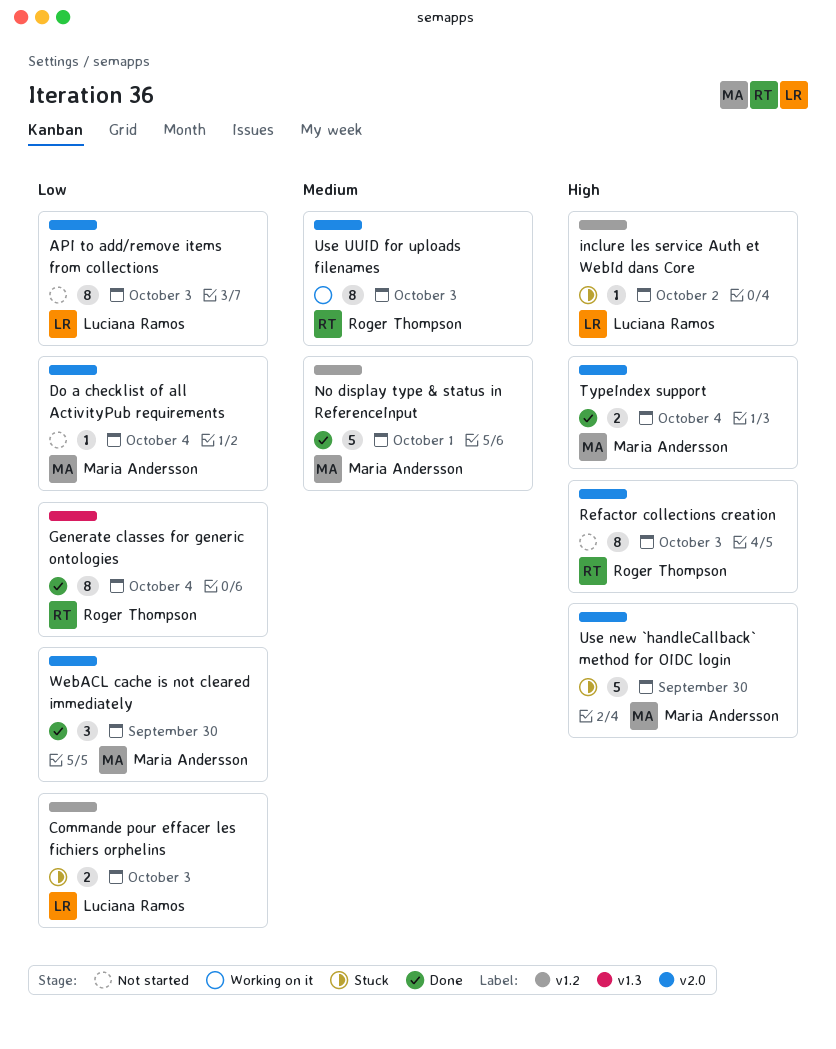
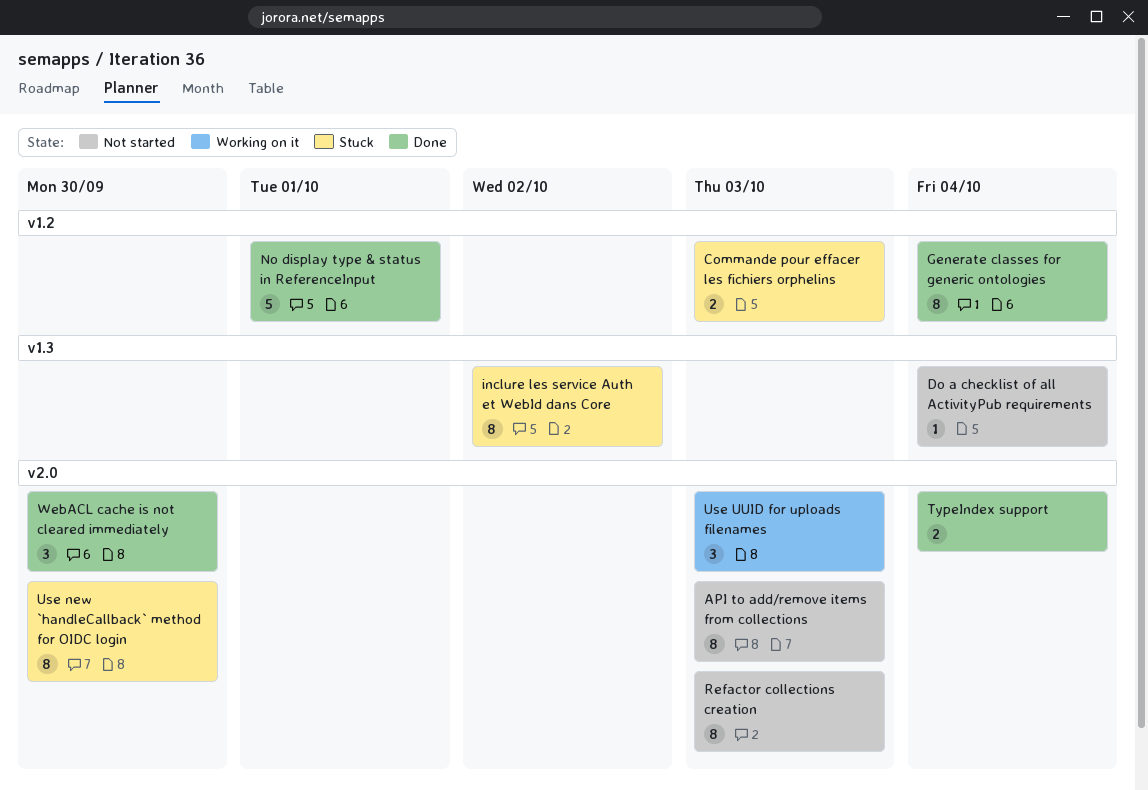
Do a checklist of all ActivityPub requirements, label: v2.0 -> v1.3
Generate classes for generic ontologies, label: v1.3 -> v1.2
inclure les service Auth et WebId dans Core, label: v1.2 -> v1.3
inclure les service Auth et WebId dans Core, estimate: 1 -> 8
Use new `handleCallback` method for OIDC login, estimate: 5 -> 8
Use UUID for uploads filenames, estimate: 8 -> 3

